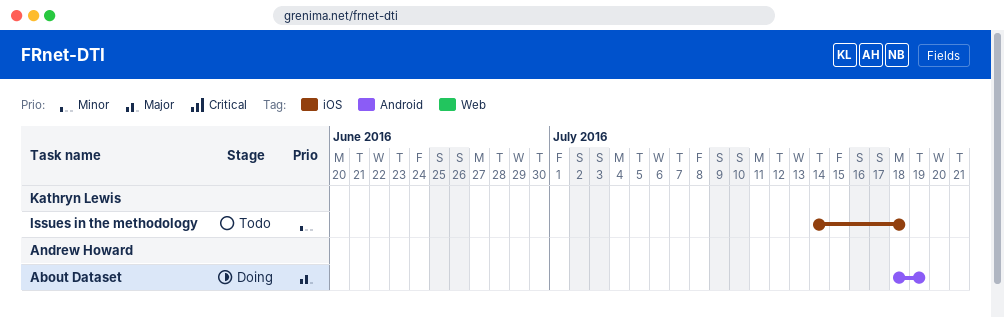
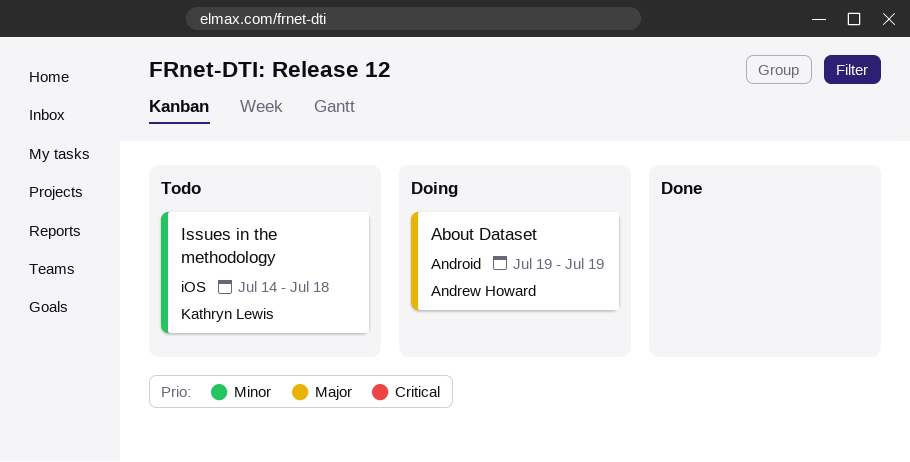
About Dataset, start: Jul 18 -> Jul 19

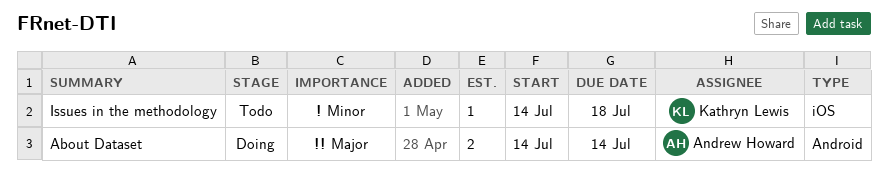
About Dataset, start: Jul 19 -> Jul 14
About Dataset, due: Jul 19 -> Jul 14

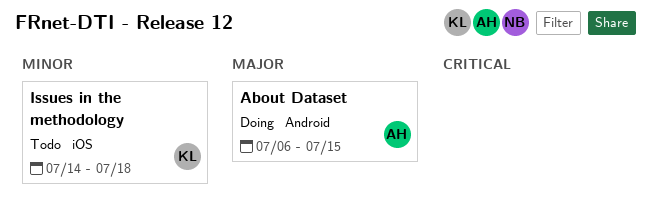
About Dataset, start: Jul 14 -> Jul 6
About Dataset, due: Jul 14 -> Jul 15

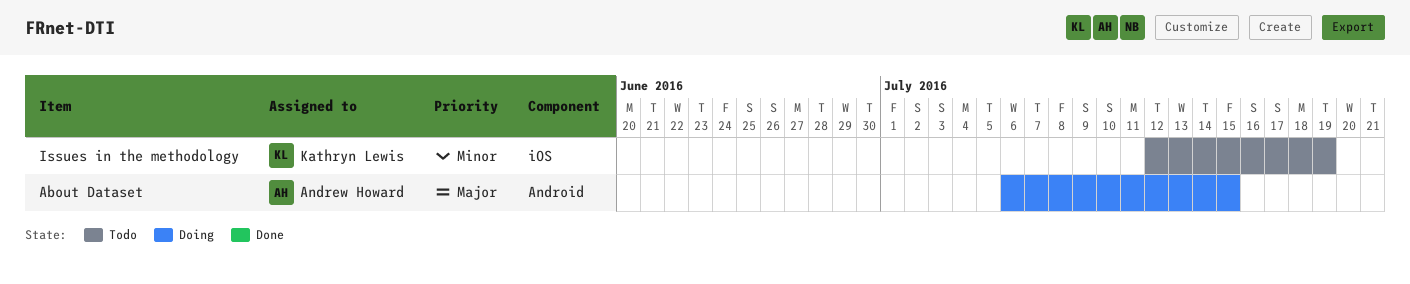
Issues in the methodology, start: Jul 14 -> Jul 12
Issues in the methodology, due: Jul 18 -> Jul 19

